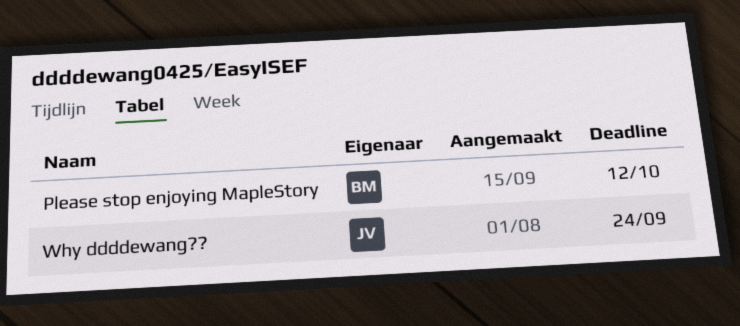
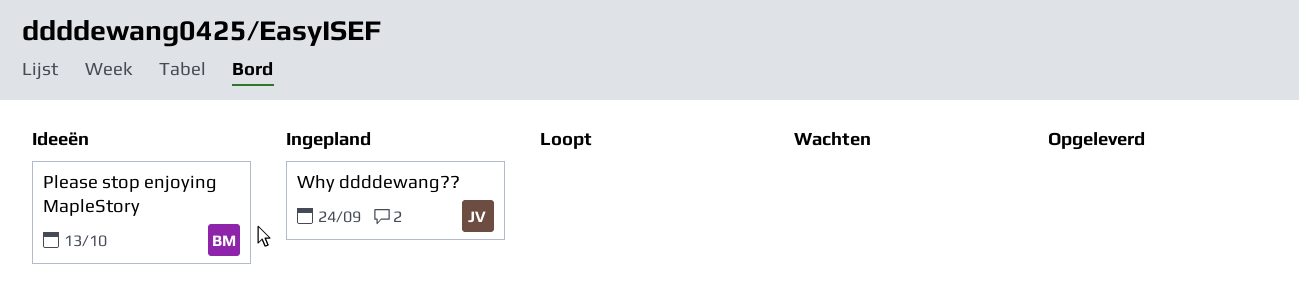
Please stop enjoying MapleStory, due: Oct 12 -> Oct 13

